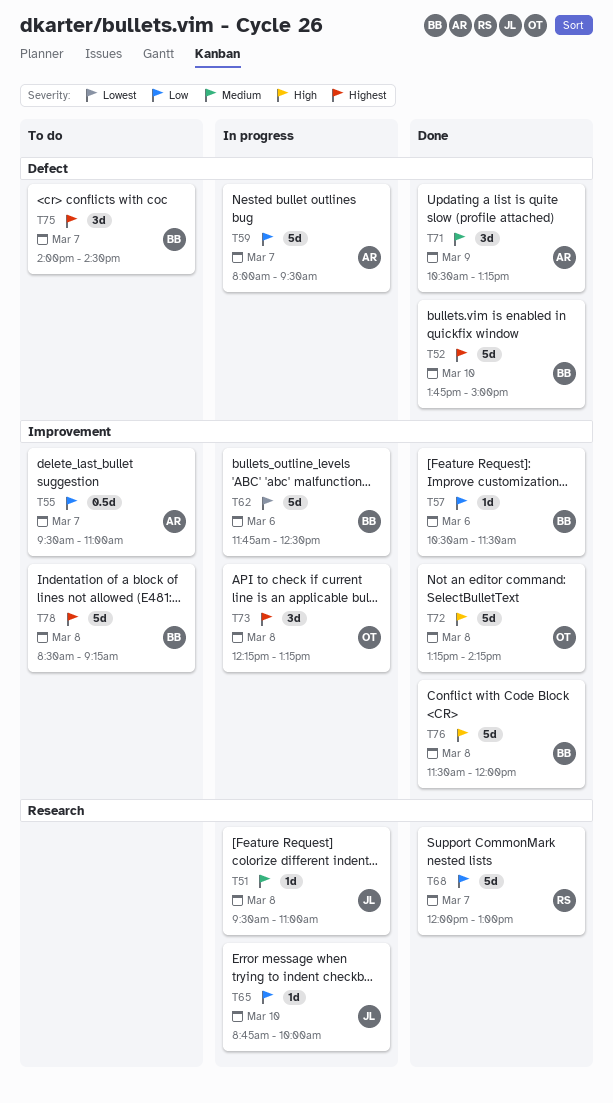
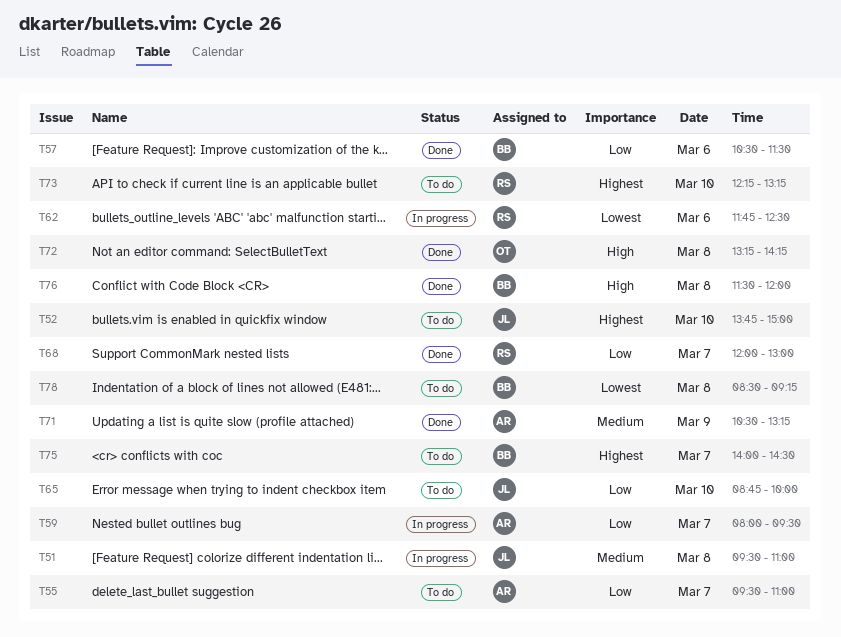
T52, status: Done -> To do
T52, owner: BB -> JL
T62, owner: BB -> RS
T65, status: In progress -> To do
T73, status: In progress -> To do
T73, owner: OT -> RS
T73, day: Mar 8 -> Mar 10
T78, priority: Highest -> Lowest

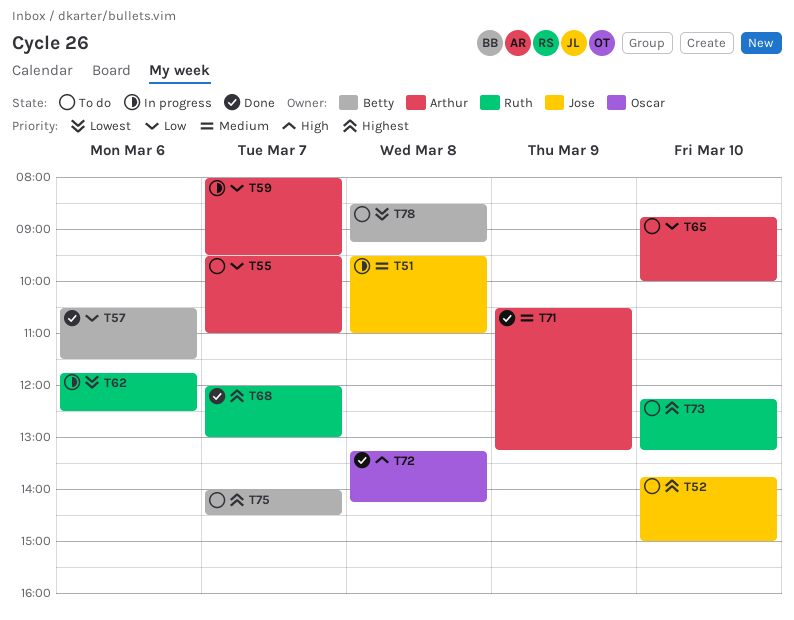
T65, owner: Jose -> Arthur
T68, priority: Low -> Highest
T76: present -> none

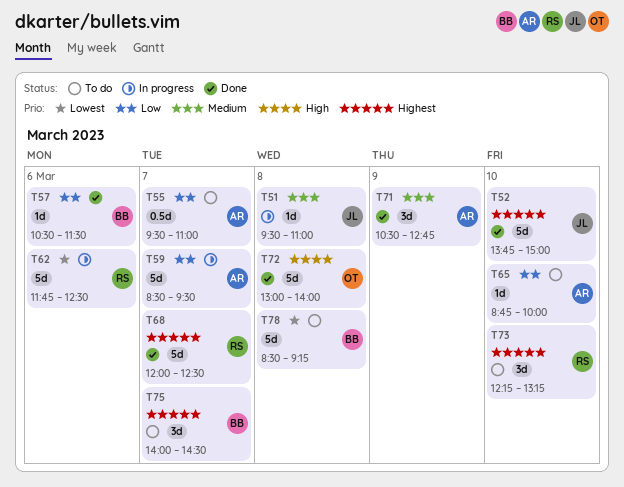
T52, status: To do -> Done
T59, begins: 08:00 -> 08:30
T68, ends: 13:00 -> 12:30
T71, ends: 13:15 -> 12:45
T72, begins: 13:15 -> 13:00
T72, ends: 14:15 -> 14:00

